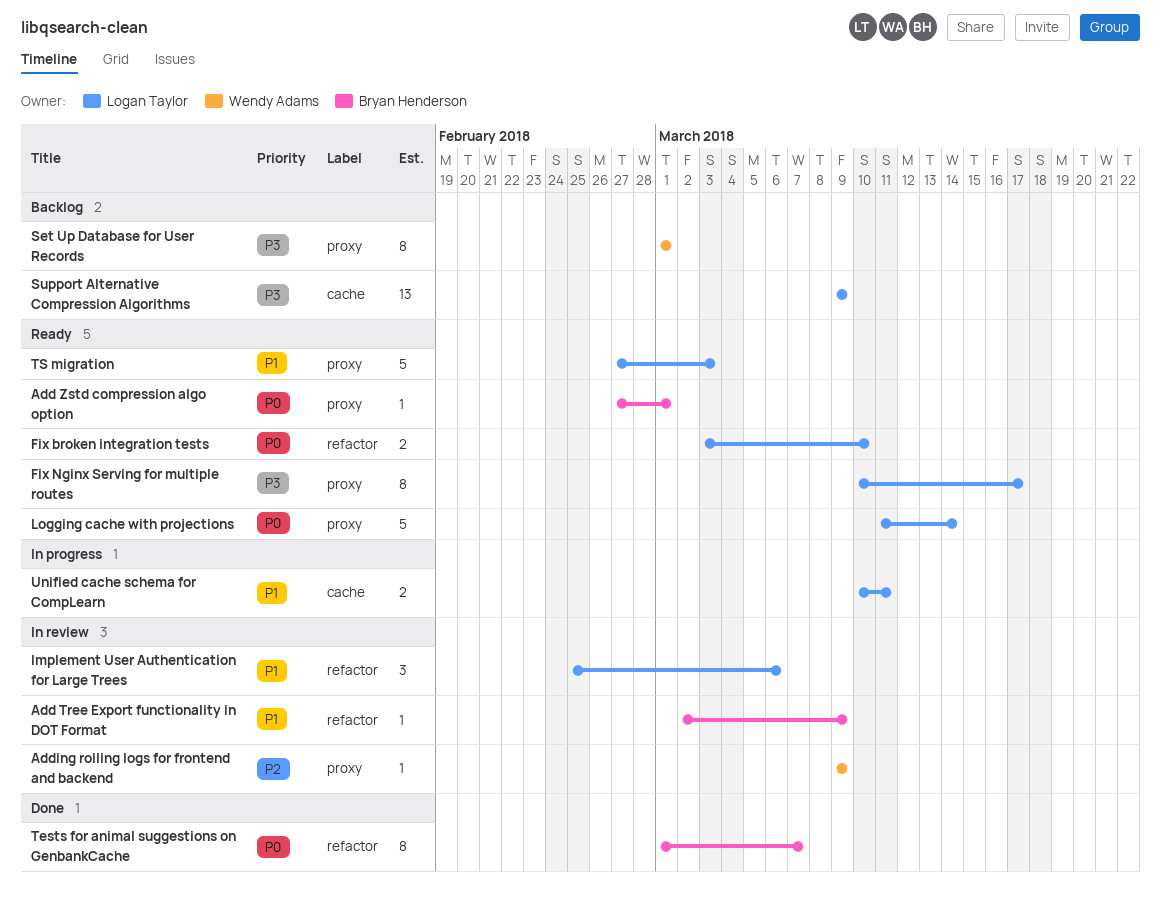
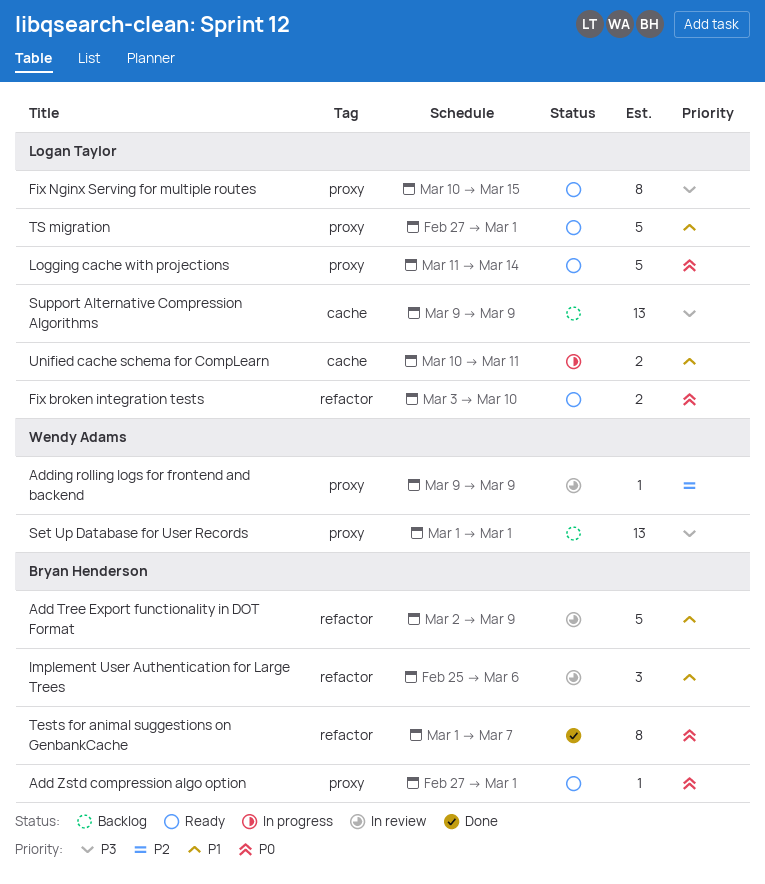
Add Tree Export functionality in DOT Format, estimate: 1 -> 5
Fix Nginx Serving for multiple routes, due: Mar 17 -> Mar 15
Implement User Authentication for Large Trees, owner: Logan Taylor -> Bryan Henderson
Set Up Database for User Records, estimate: 8 -> 13
TS migration, due: Mar 3 -> Mar 1

